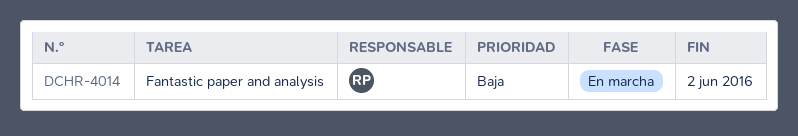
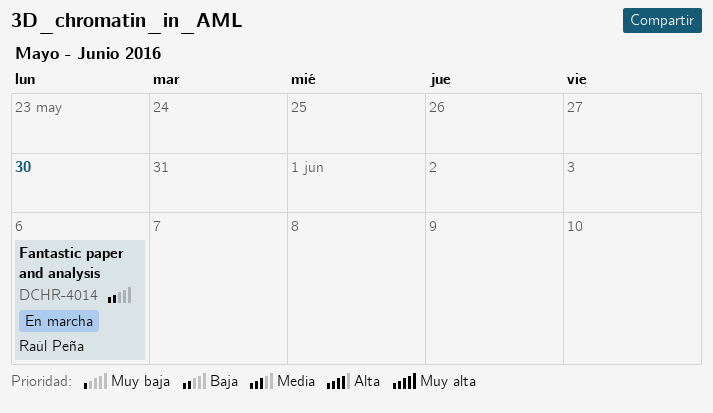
DCHR-4014, due: Jun 2 -> Jun 6

